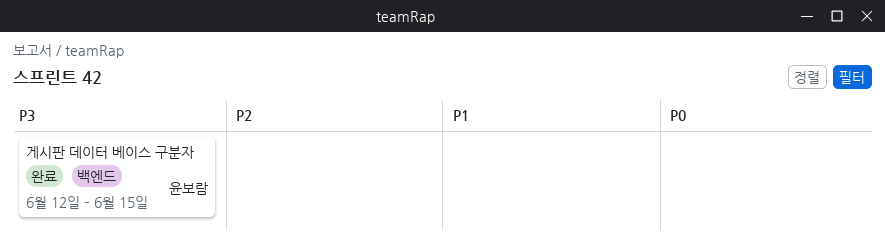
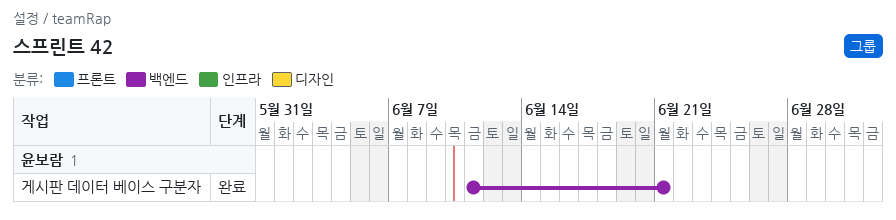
게시판 데이터 베이스 구분자, start: Jun 12 -> Jun 11
게시판 데이터 베이스 구분자, due: Jun 15 -> Jun 21

